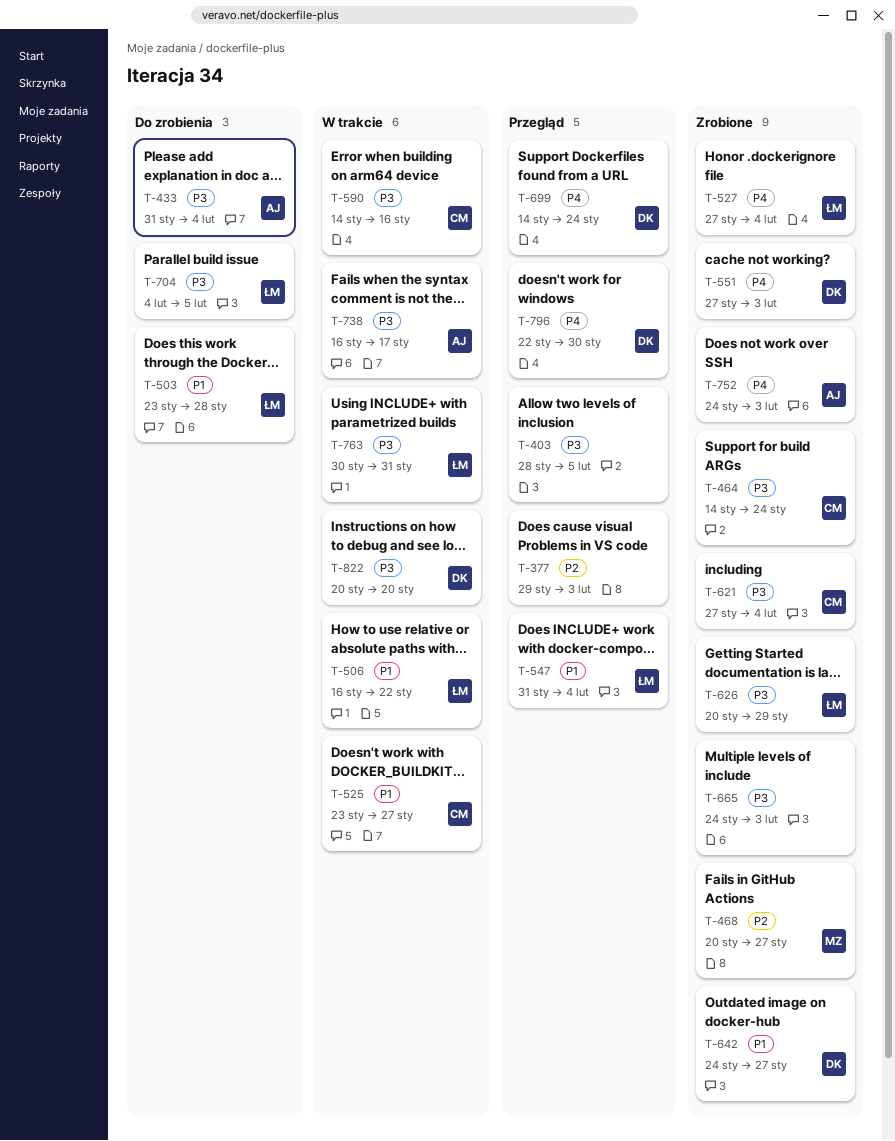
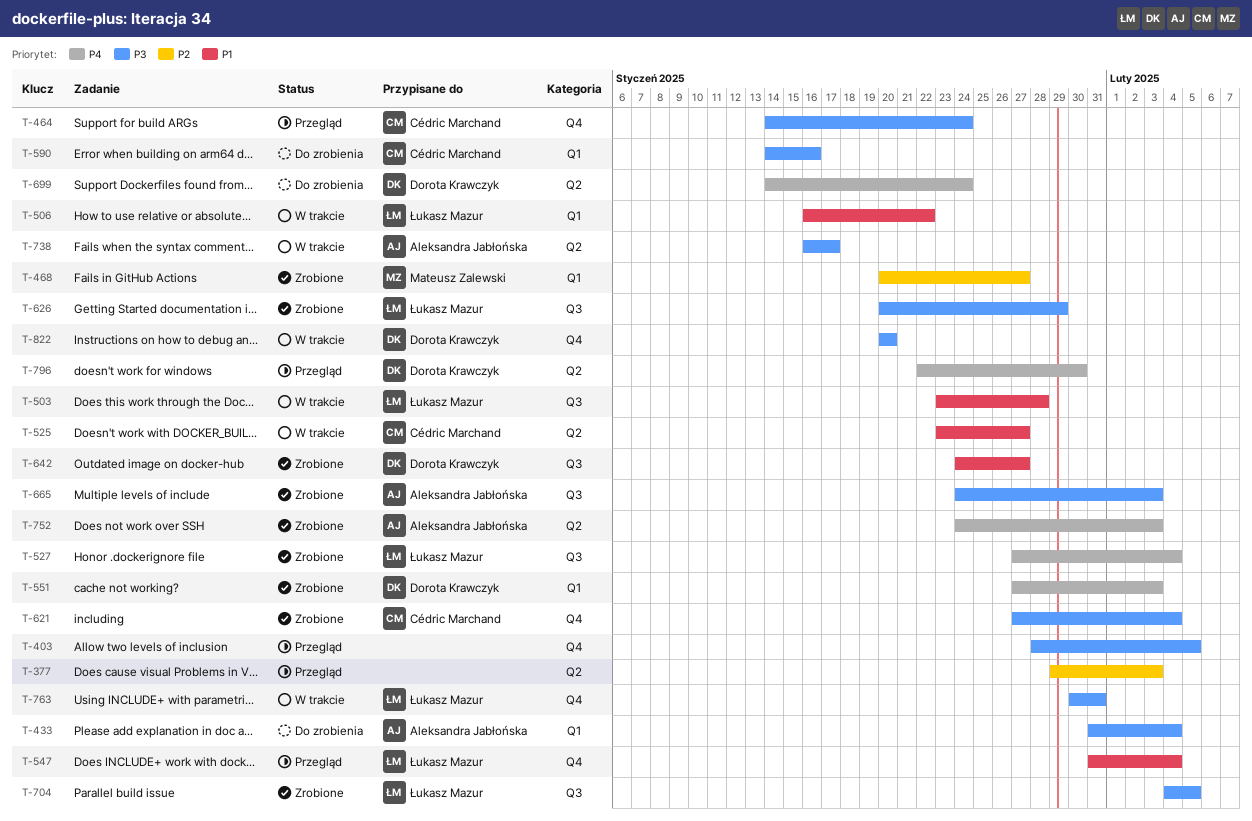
T-464, status: Zrobione -> Przegląd
T-503, status: Do zrobienia -> W trakcie
T-590, status: W trakcie -> Do zrobienia
T-665, owner: none -> Aleksandra Jabłońska
T-699, status: Przegląd -> Do zrobienia
T-704, status: Do zrobienia -> Zrobione

